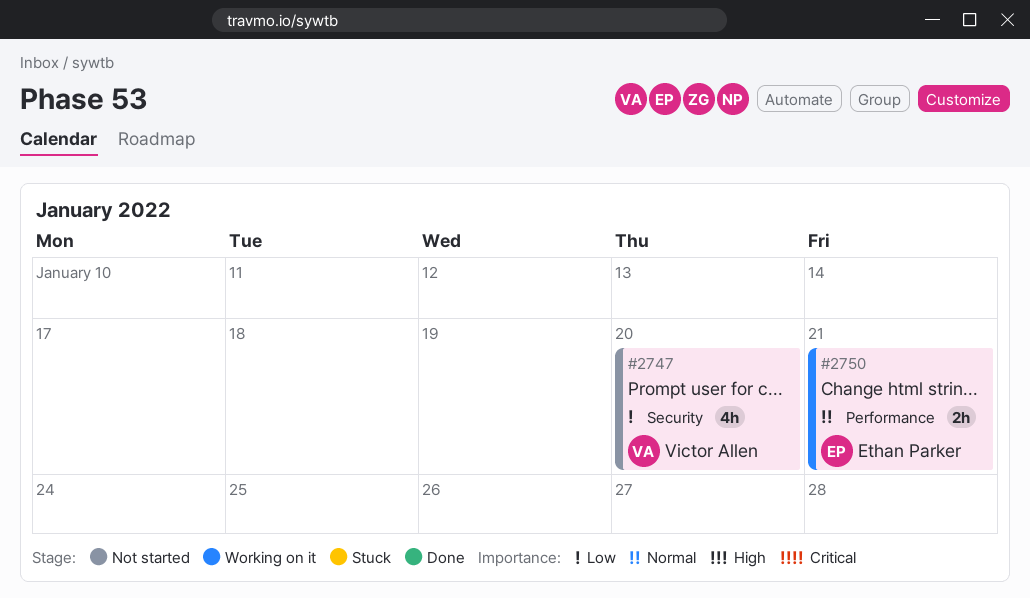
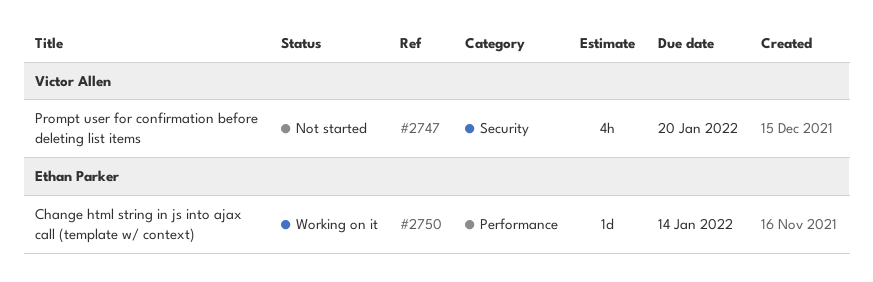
#2750, estimate: 2h -> 1d
#2750, due: Jan 21 -> Jan 14

